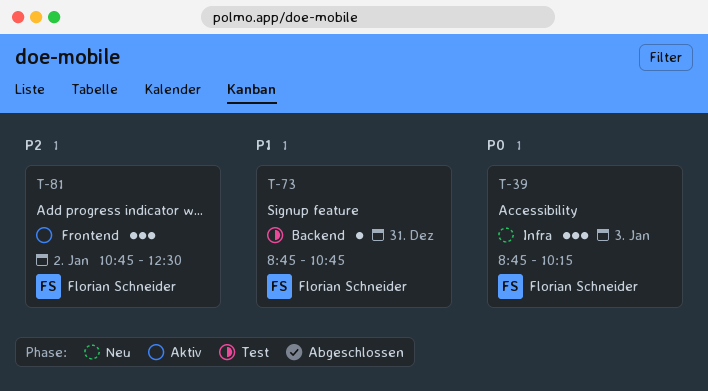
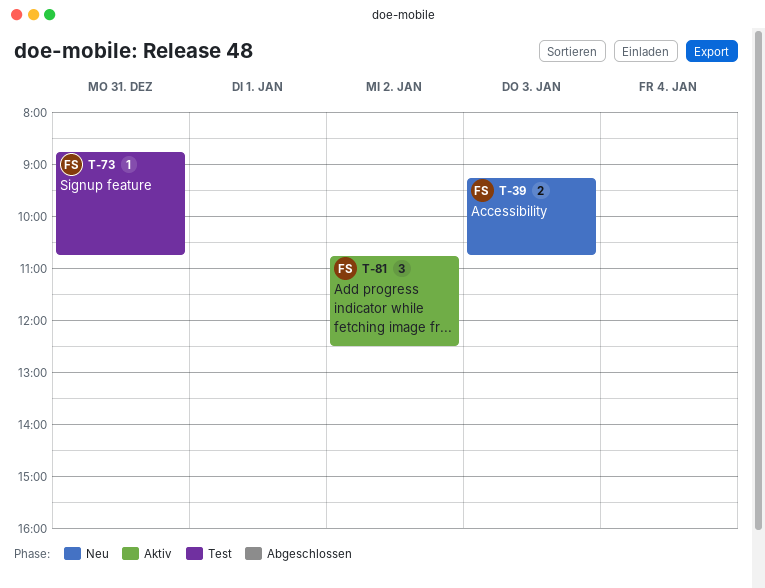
T-39, estimate: 3 -> 2
T-39, begins: 08:45 -> 09:15
T-39, ends: 10:15 -> 10:45

